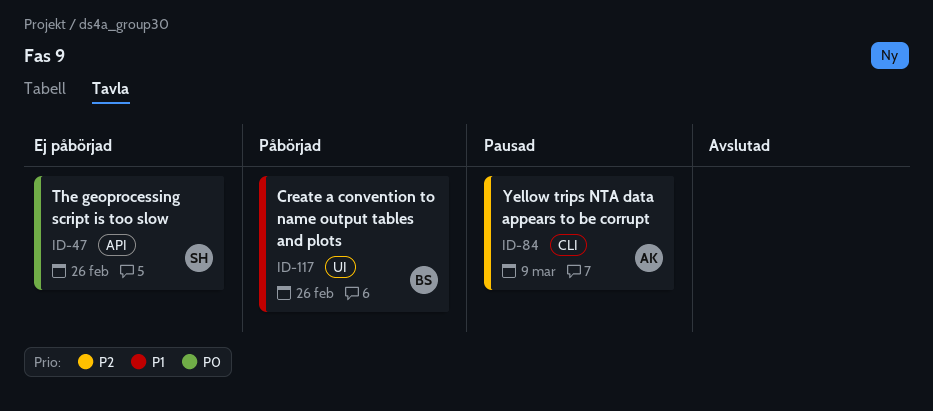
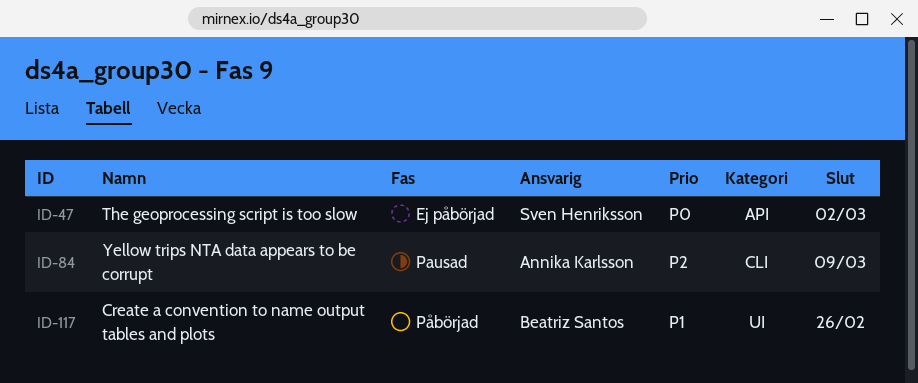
ID-47, due: Feb 26 -> Mar 2

